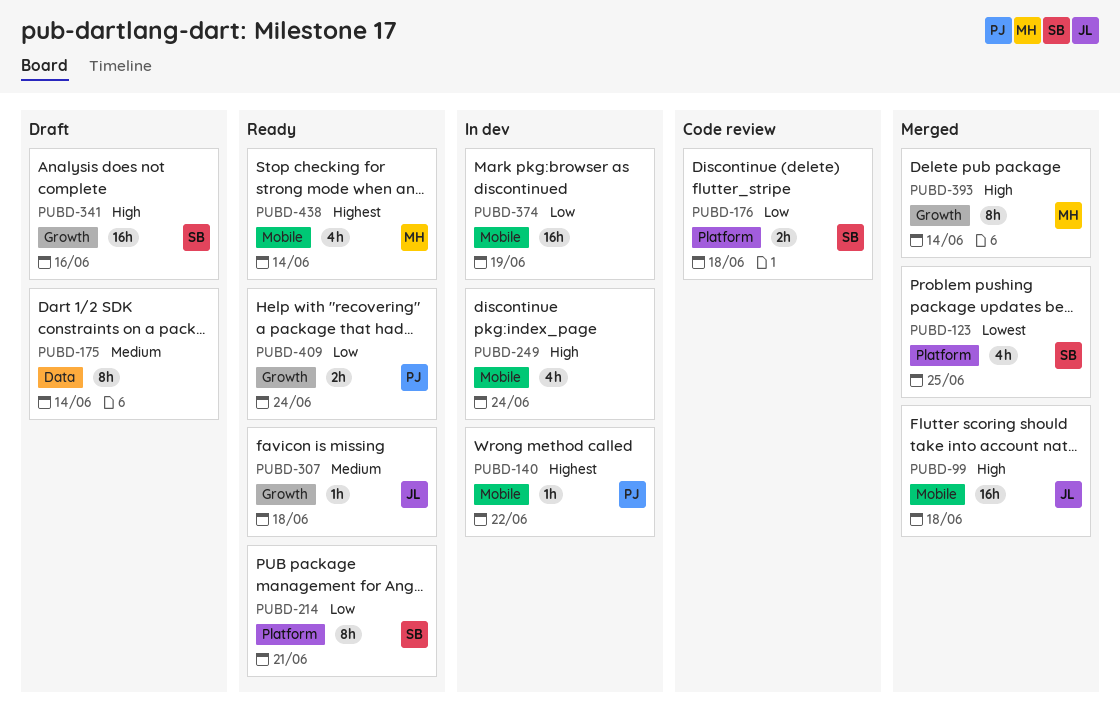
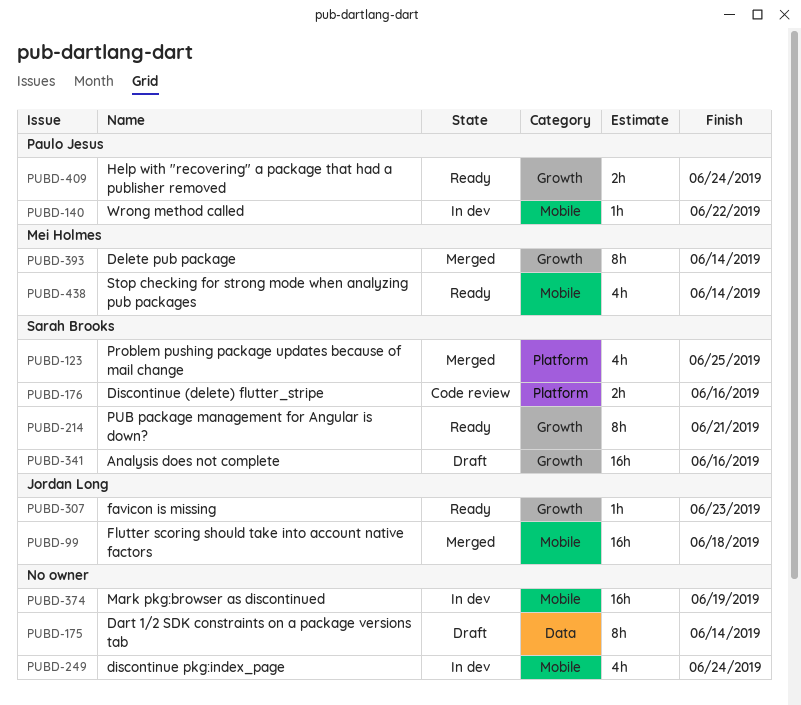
PUBD-176, due: Jun 18 -> Jun 16
PUBD-214, label: Platform -> Growth
PUBD-307, due: Jun 18 -> Jun 23

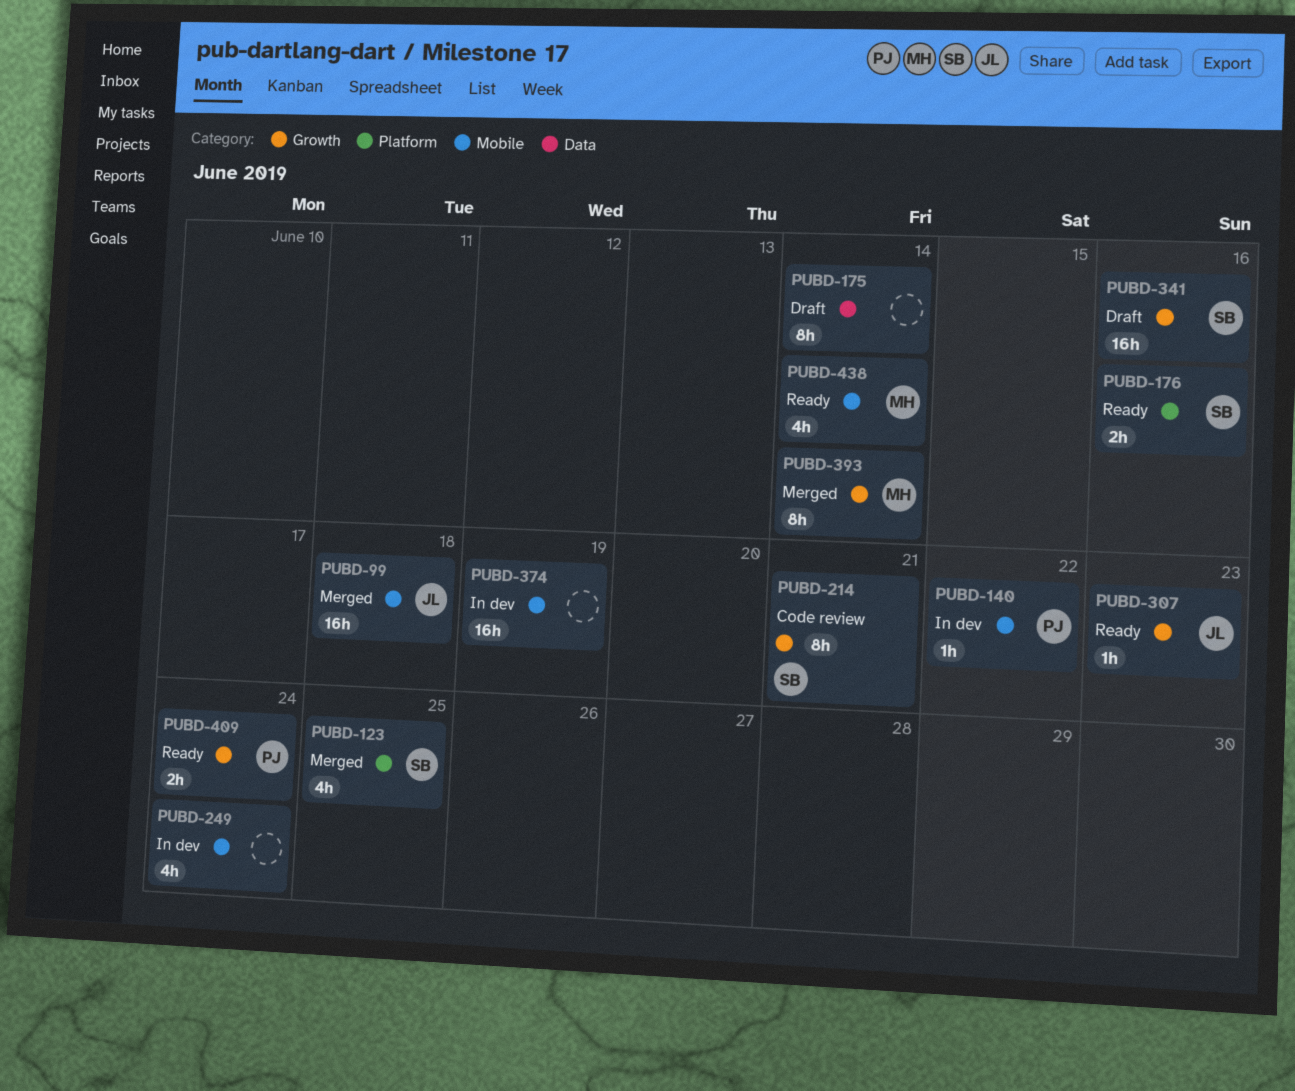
PUBD-176, status: Code review -> Ready
PUBD-214, status: Ready -> Code review

